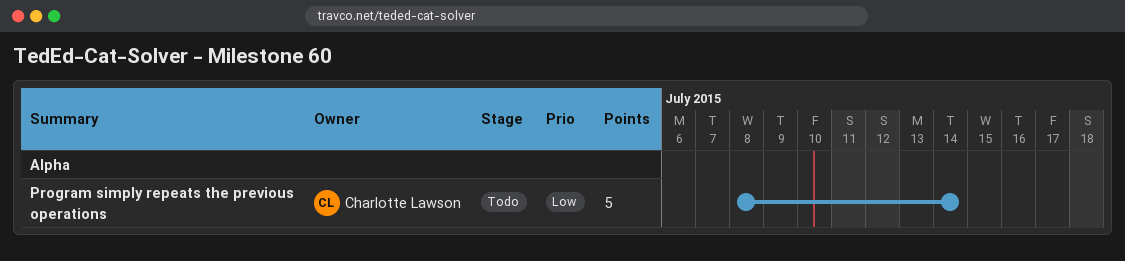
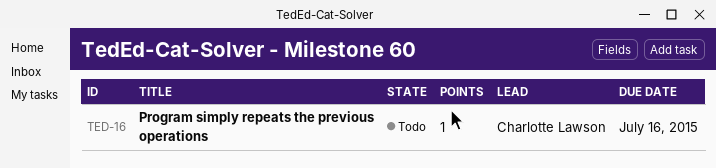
Program simply repeats the previous operations, estimate: 5 -> 1
Program simply repeats the previous operations, due: Jul 14 -> Jul 16

